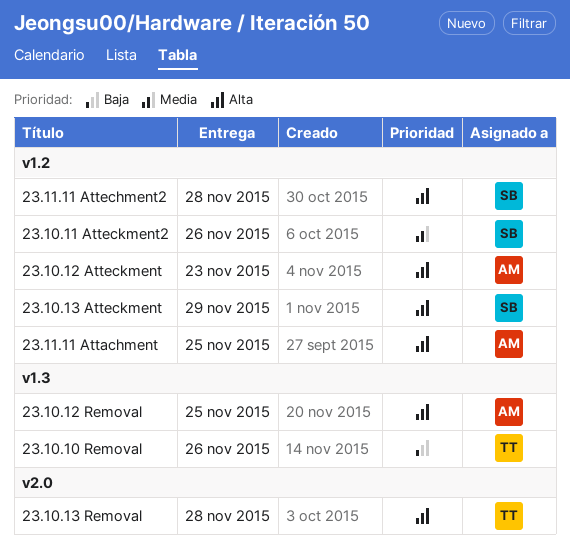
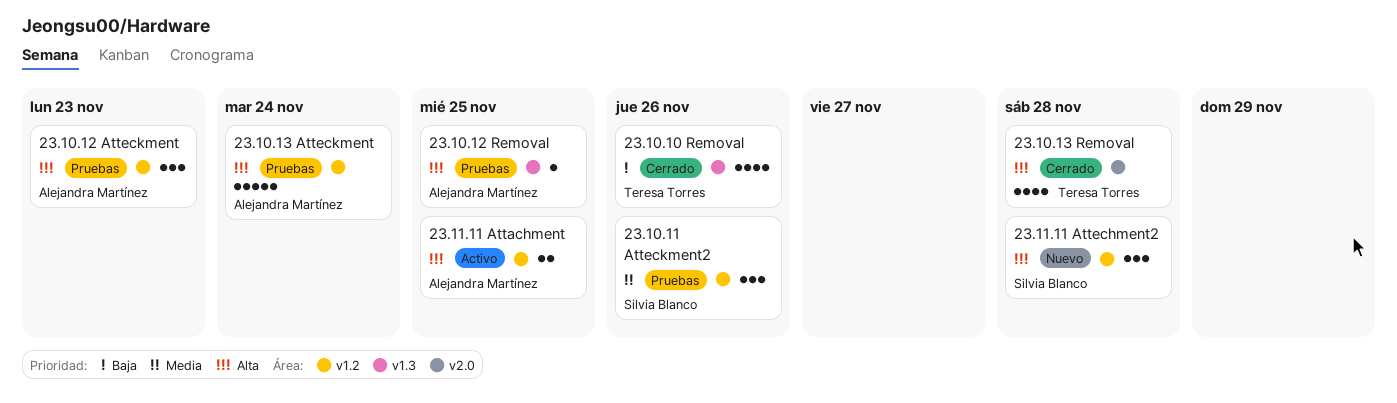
23.10.13 Atteckment, owner: Silvia Blanco -> Alejandra Martínez
23.10.13 Atteckment, due: Nov 29 -> Nov 24

